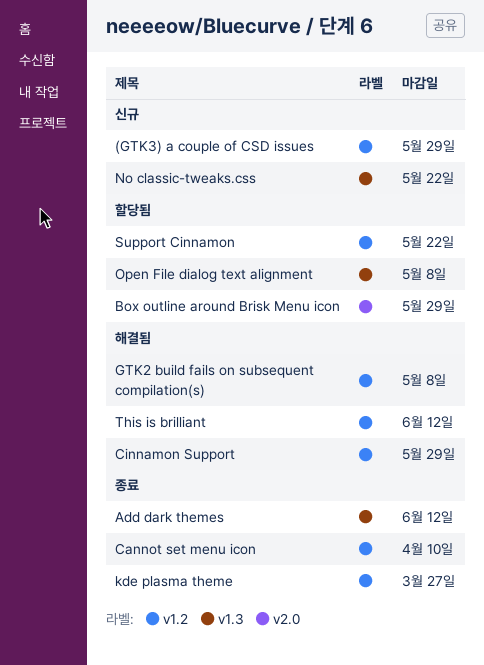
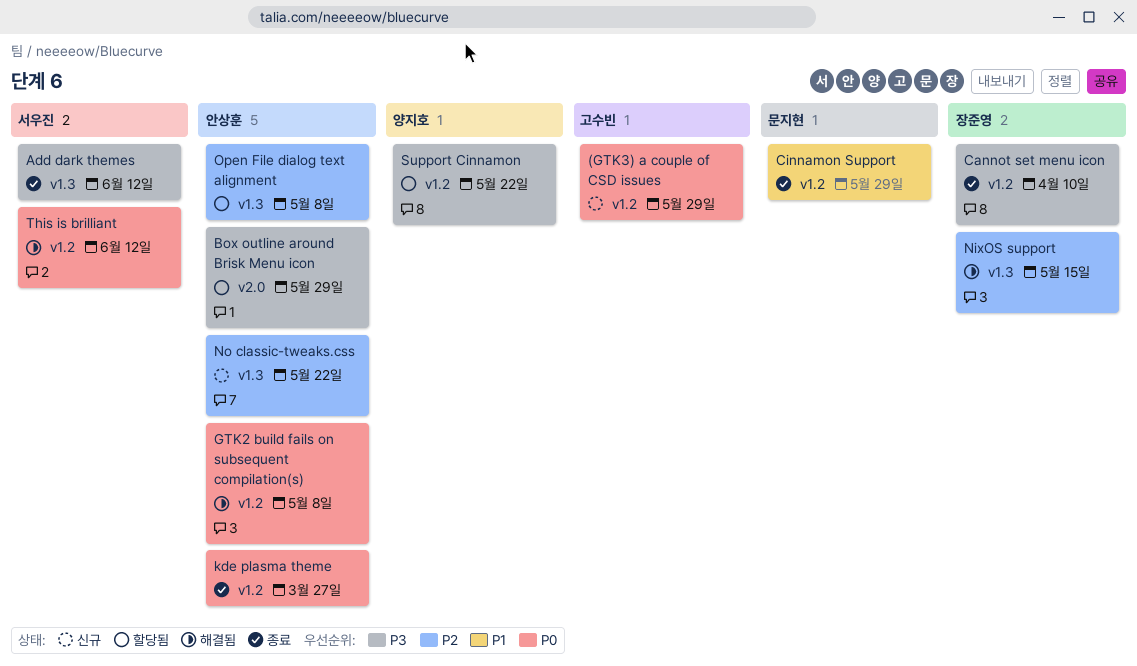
Cinnamon Support, status: 해결됨 -> 종료
NixOS support: none -> present

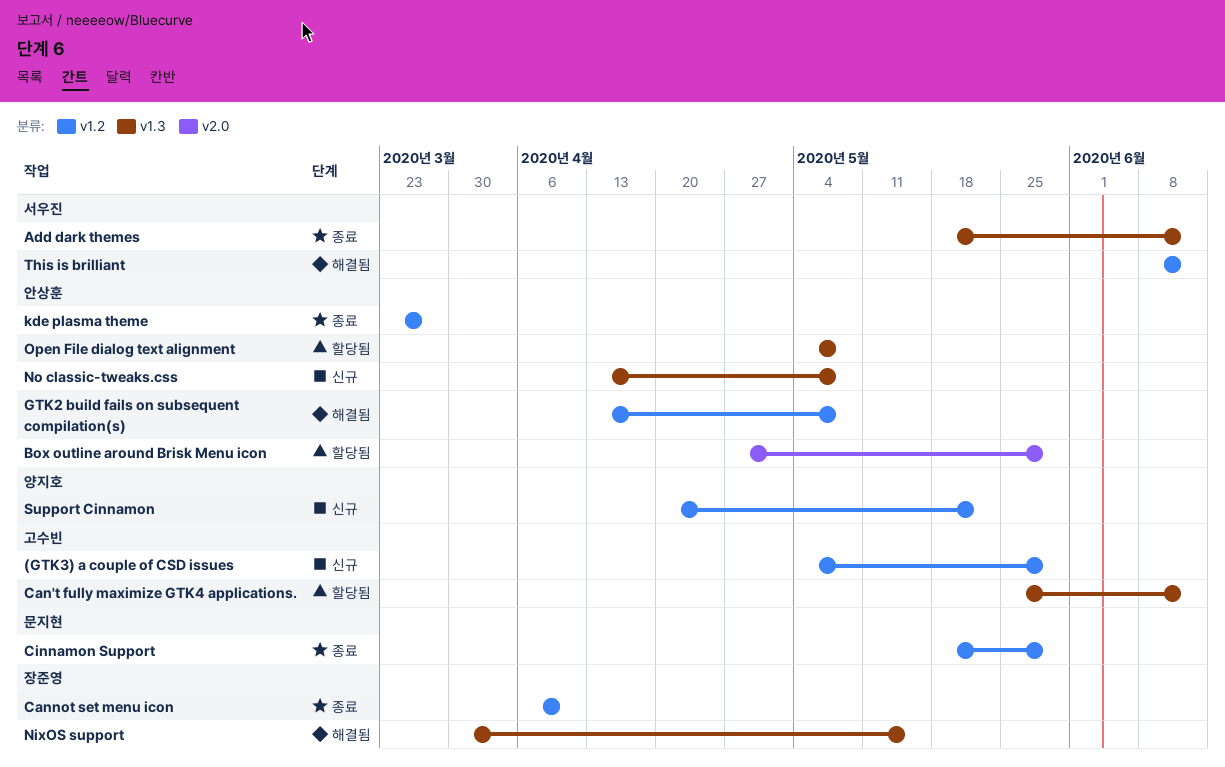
Can't fully maximize GTK4 applications.: none -> present
No classic-tweaks.css, due: May 22 -> May 8
Support Cinnamon, status: 할당됨 -> 신규

